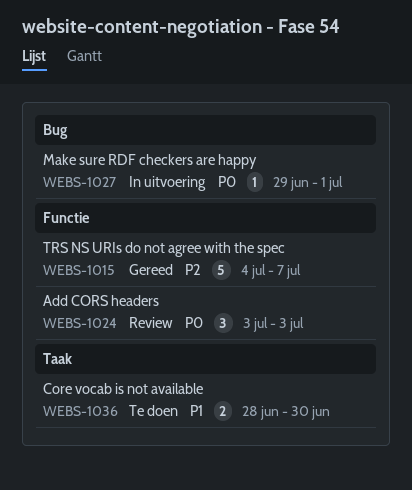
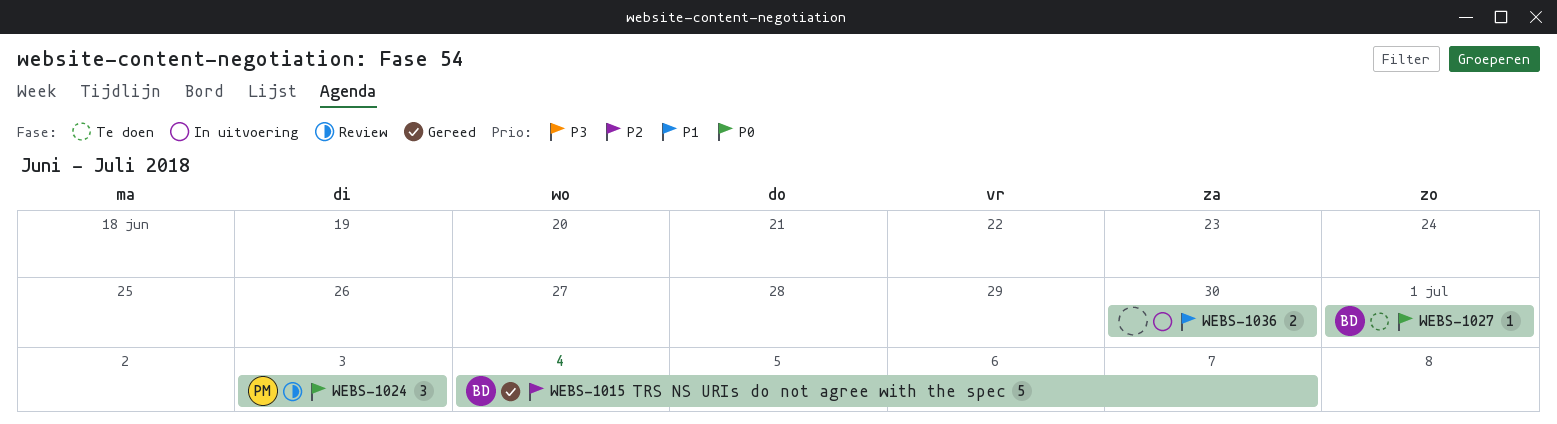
WEBS-1027, status: In uitvoering -> Te doen
WEBS-1027, start: Jun 29 -> Jul 1
WEBS-1036, status: Te doen -> In uitvoering
WEBS-1036, start: Jun 28 -> Jun 30

